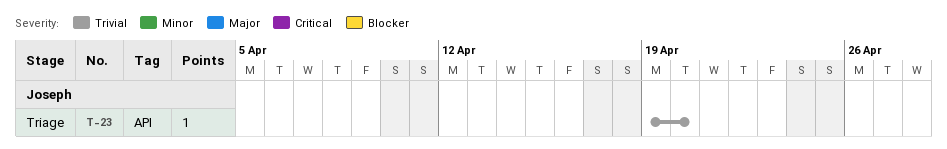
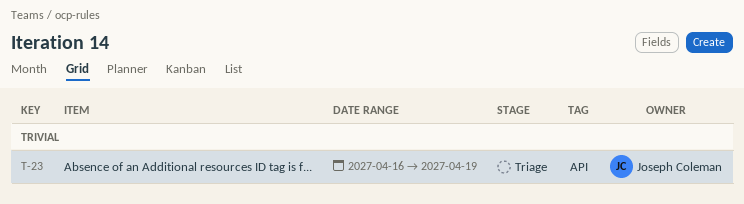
T-23, start: Apr 19 -> Apr 16
T-23, due: Apr 20 -> Apr 19

